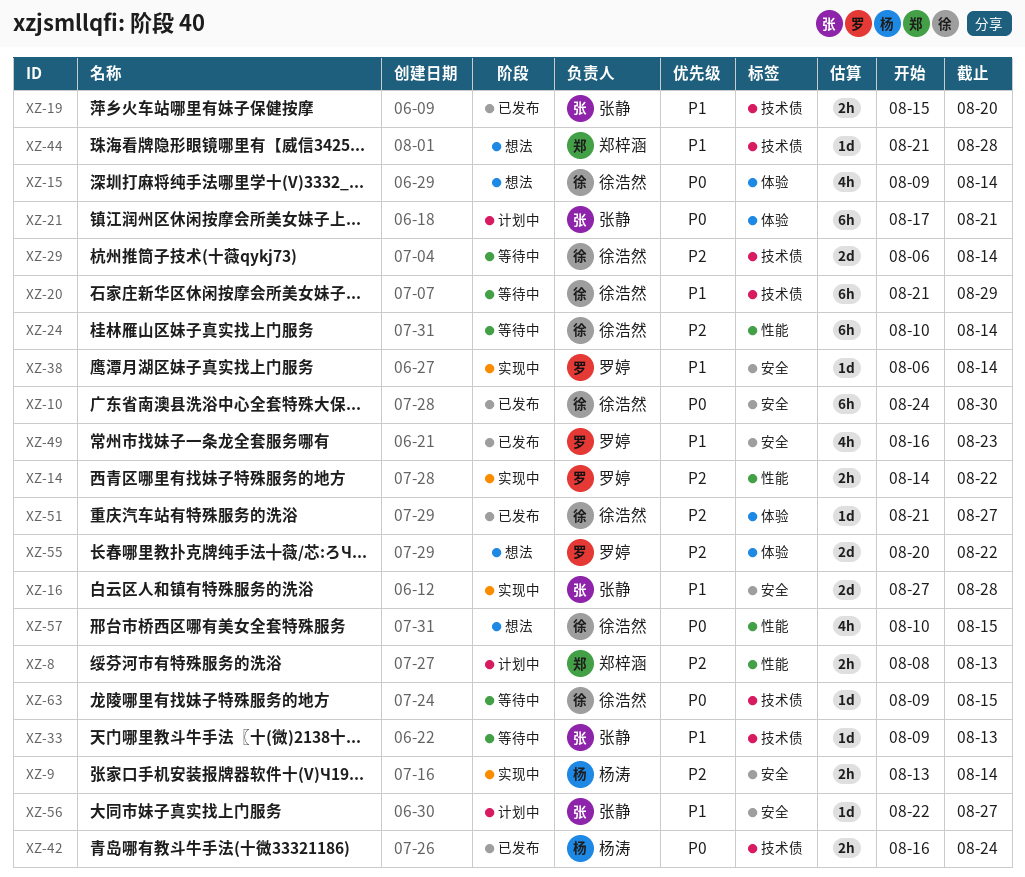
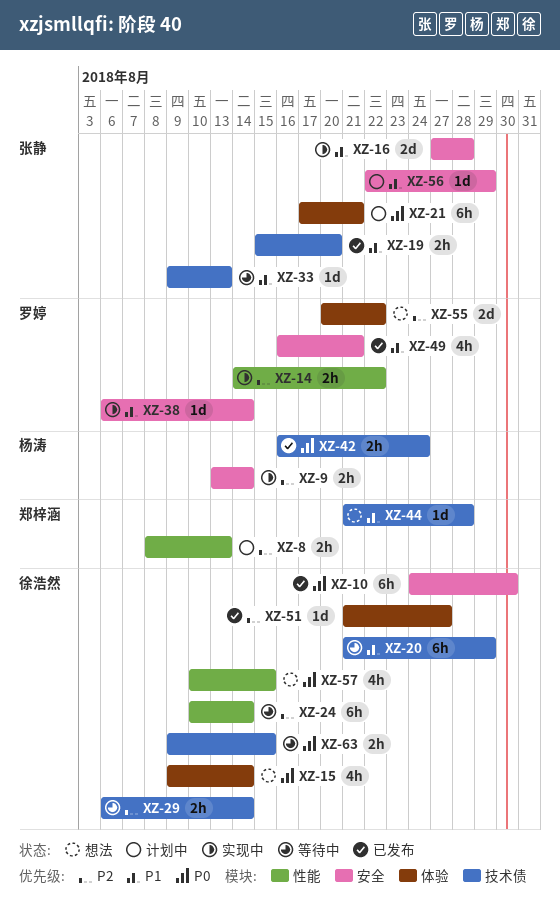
XZ-29, estimate: 2d -> 2h
XZ-49, due: Aug 23 -> Aug 21
XZ-56, due: Aug 27 -> Aug 29
XZ-63, estimate: 1d -> 2h

